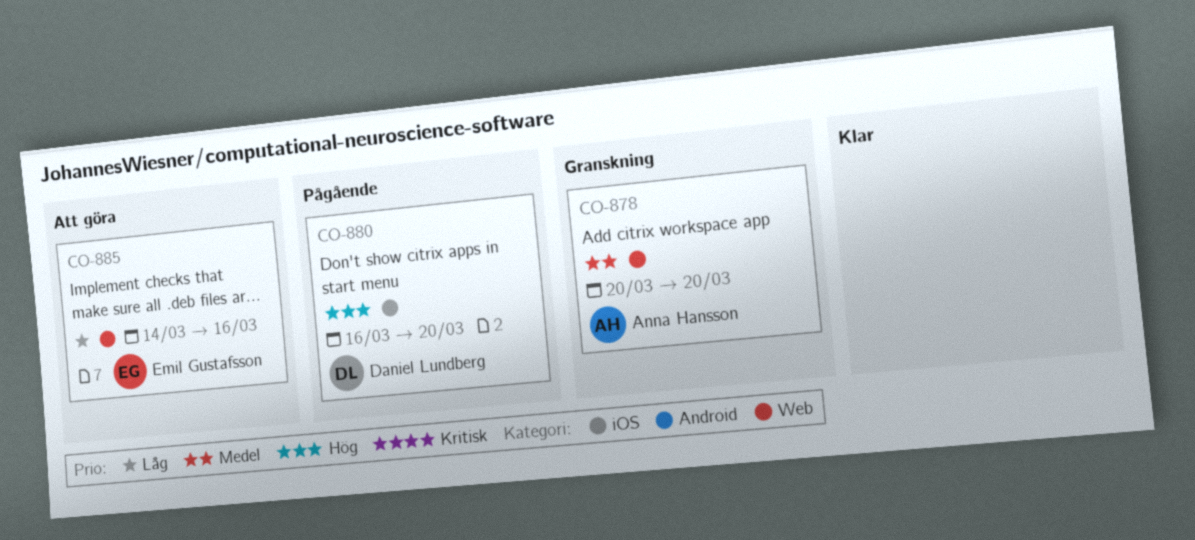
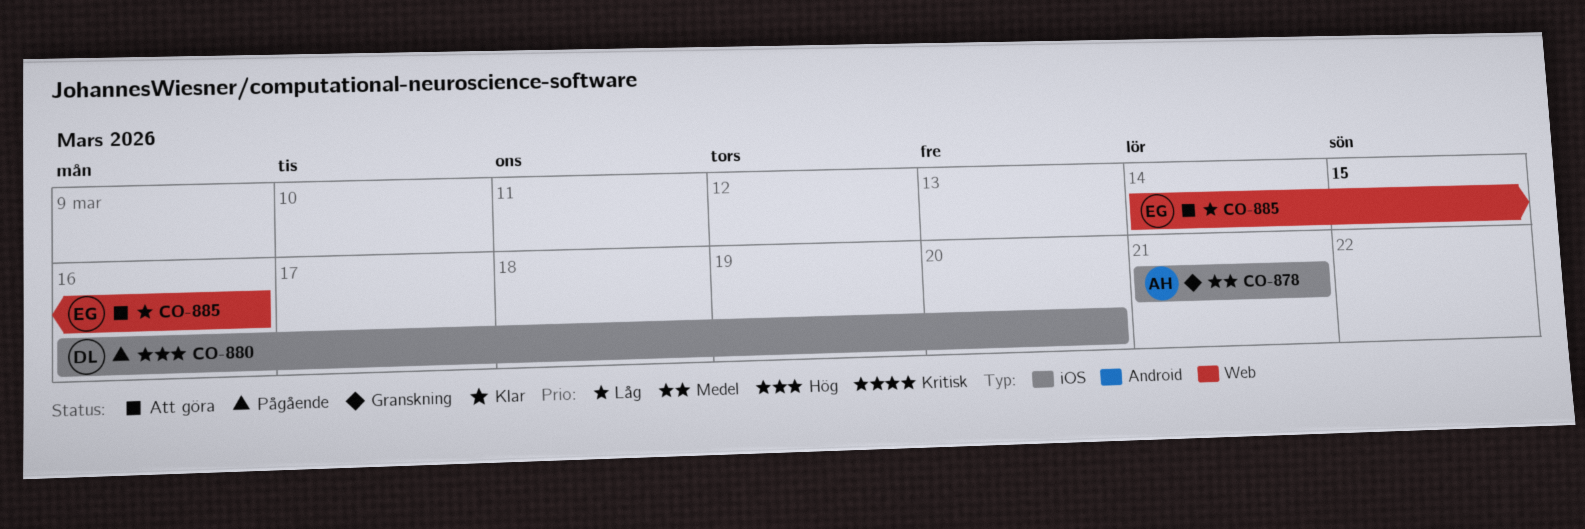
CO-878, label: Web -> iOS
CO-878, start: Mar 20 -> Mar 21
CO-878, due: Mar 20 -> Mar 21

